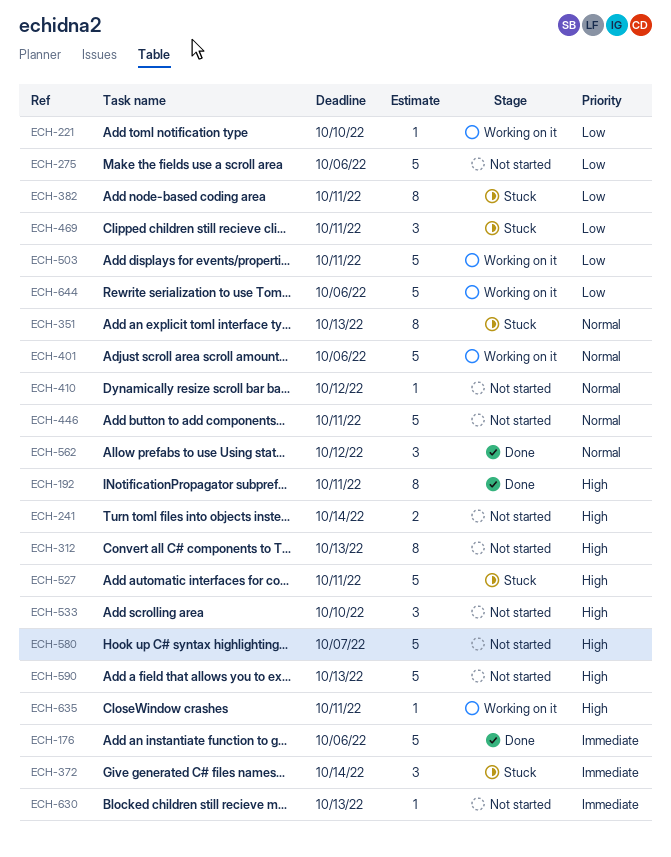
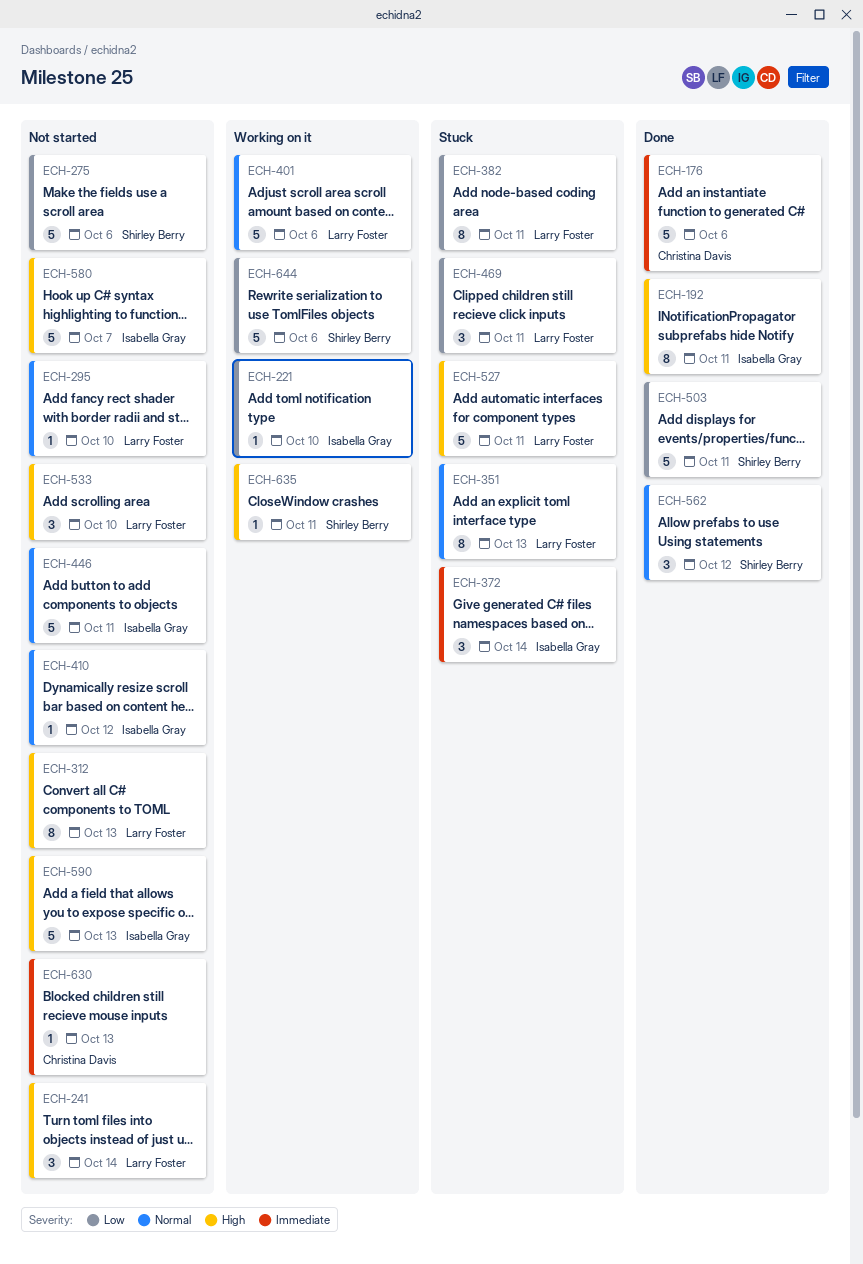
ECH-241, estimate: 2 -> 3
ECH-295: none -> present
ECH-503, status: Working on it -> Done

